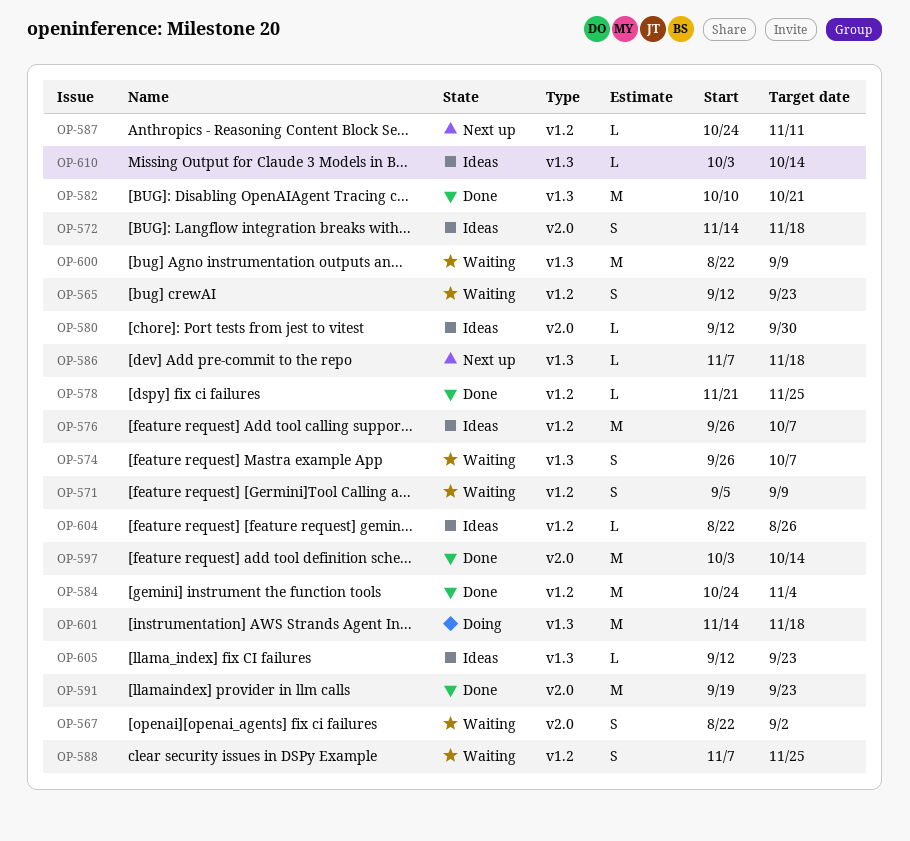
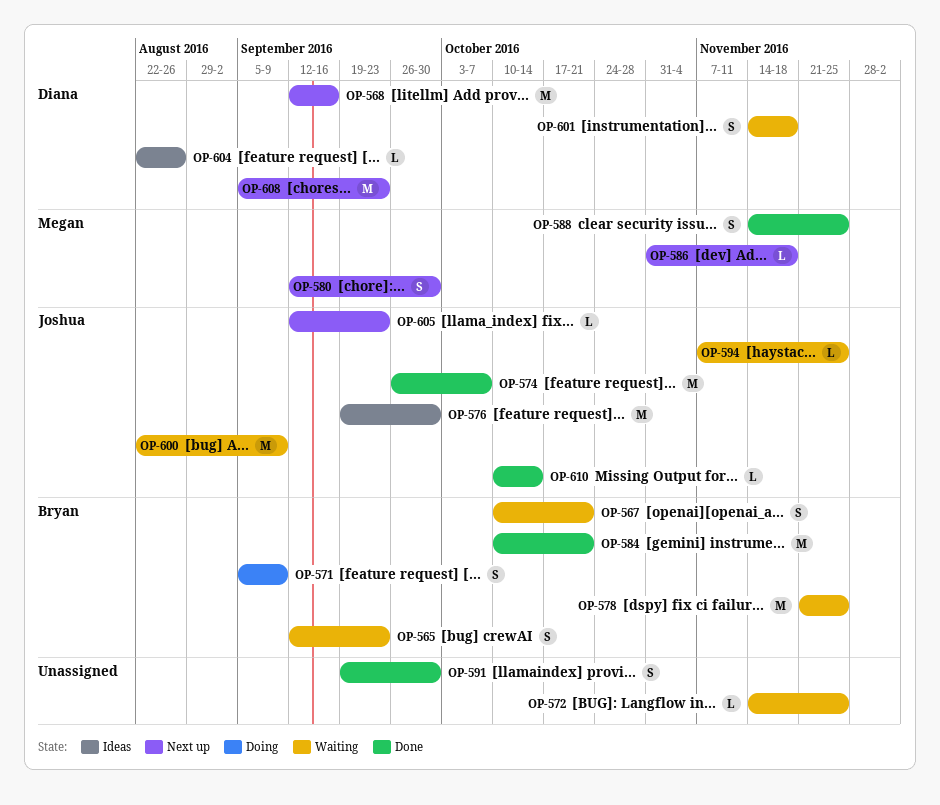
OP-567, start: Aug 22 -> Oct 10
OP-567, due: Sep 2 -> Oct 21
OP-568: none -> present
OP-571, status: Waiting -> Doing
OP-572, status: Ideas -> Waiting
OP-572, estimate: S -> L
OP-572, due: Nov 18 -> Nov 25
OP-574, status: Waiting -> Done
OP-574, estimate: S -> M
OP-576, start: Sep 26 -> Sep 19
OP-576, due: Oct 7 -> Sep 30
OP-578, status: Done -> Waiting
OP-578, estimate: L -> M
OP-580, status: Ideas -> Next up
OP-580, estimate: L -> S
OP-582: present -> none
OP-584, start: Oct 24 -> Oct 10
OP-584, due: Nov 4 -> Oct 21
OP-586, start: Nov 7 -> Oct 31
OP-587: present -> none
OP-588, status: Waiting -> Done
OP-588, start: Nov 7 -> Nov 14
OP-591, estimate: M -> S
OP-591, due: Sep 23 -> Sep 30
OP-594: none -> present
OP-597: present -> none
OP-601, status: Doing -> Waiting
OP-601, estimate: M -> S
OP-605, status: Ideas -> Next up
OP-608: none -> present
OP-610, status: Ideas -> Done
OP-610, start: Oct 3 -> Oct 10

